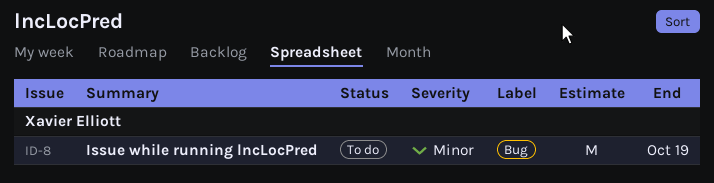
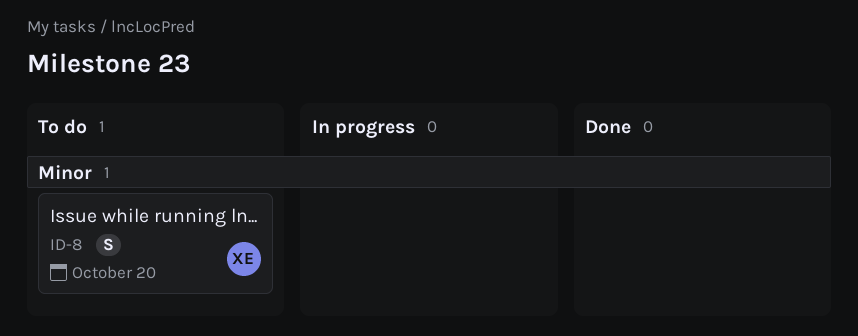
ID-8, estimate: M -> S
ID-8, due: Oct 19 -> Oct 20

